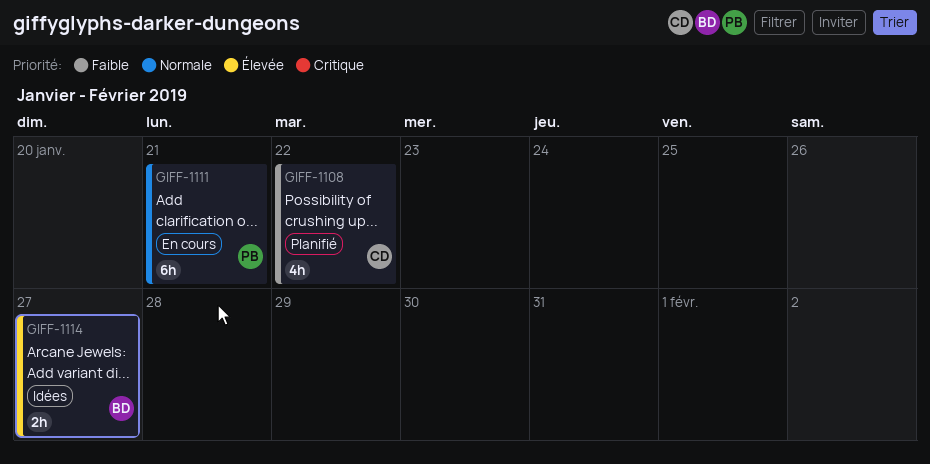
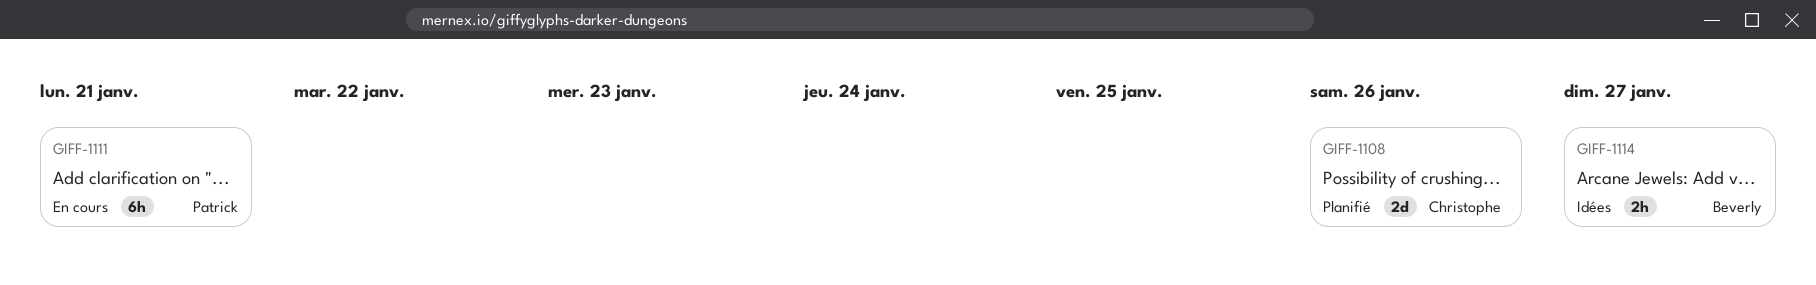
GIFF-1108, estimate: 4h -> 2d
GIFF-1108, due: Jan 22 -> Jan 26

